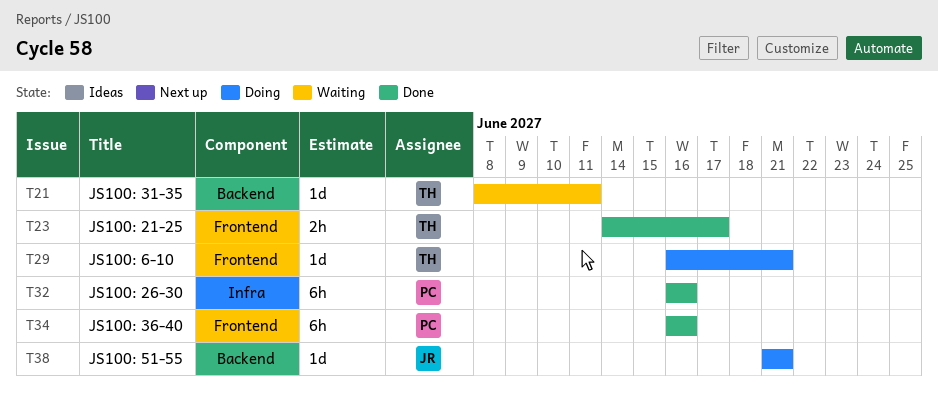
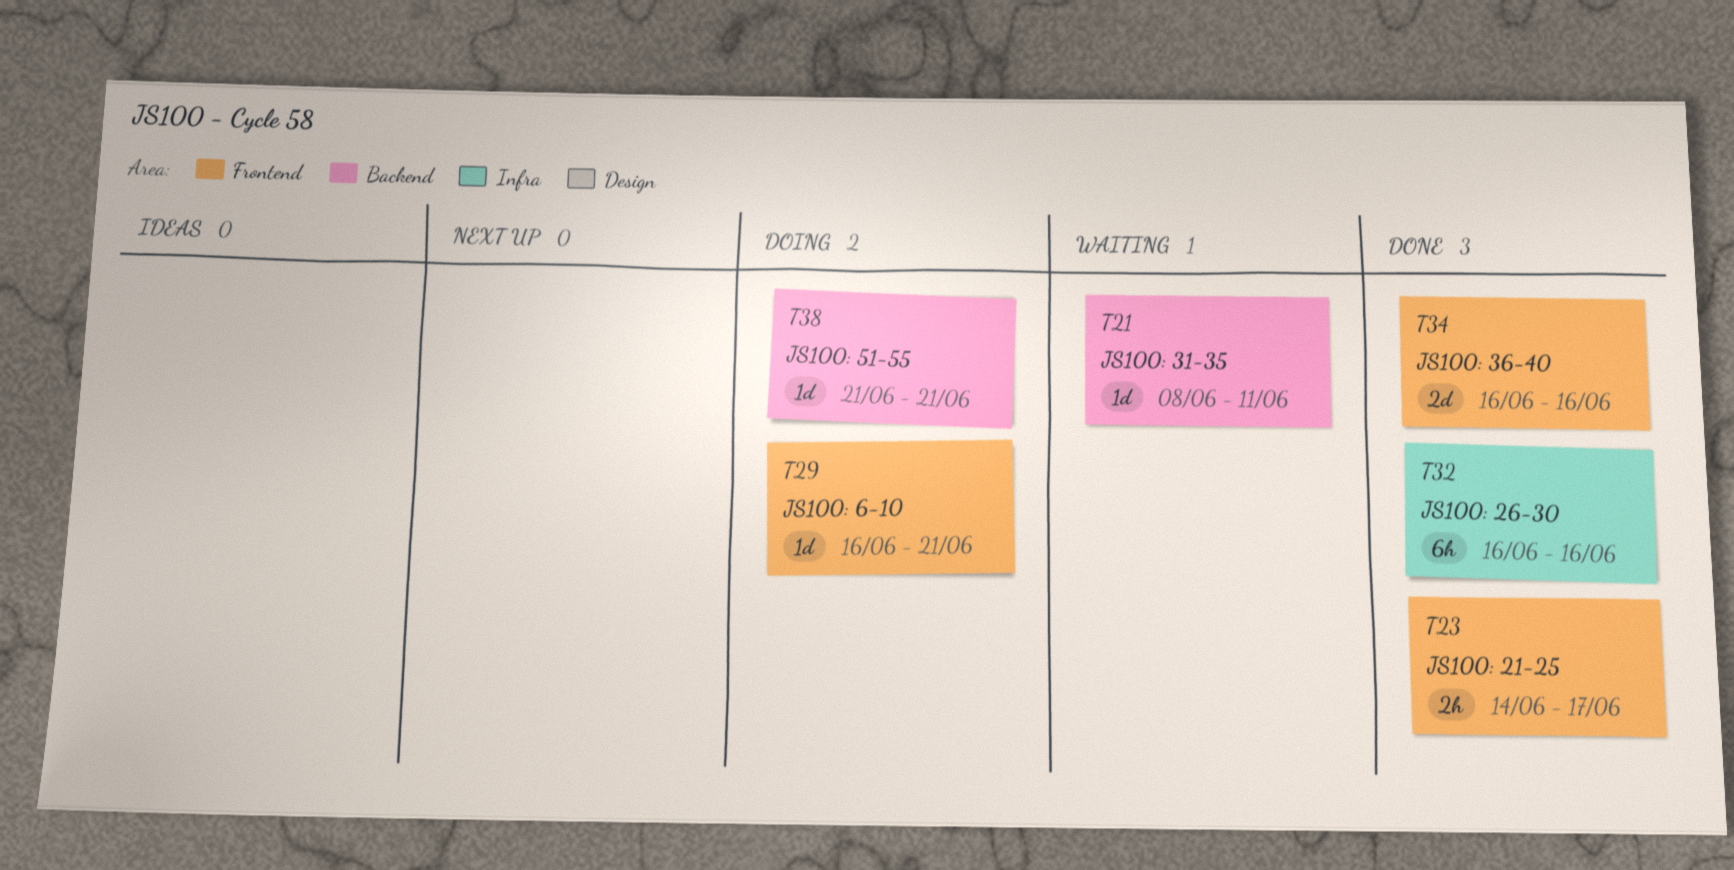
T34, estimate: 6h -> 2d

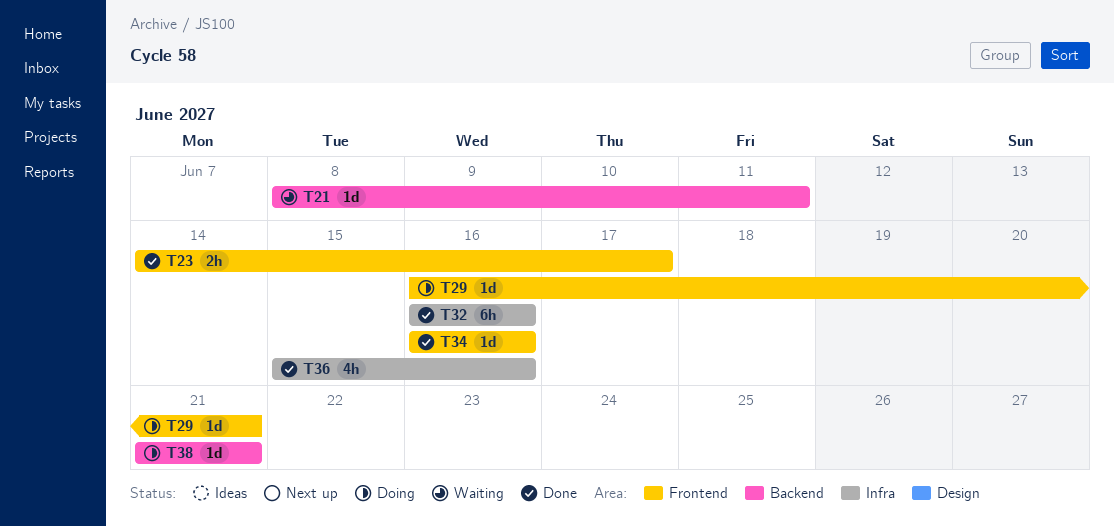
T34, estimate: 2d -> 1d
T36: none -> present

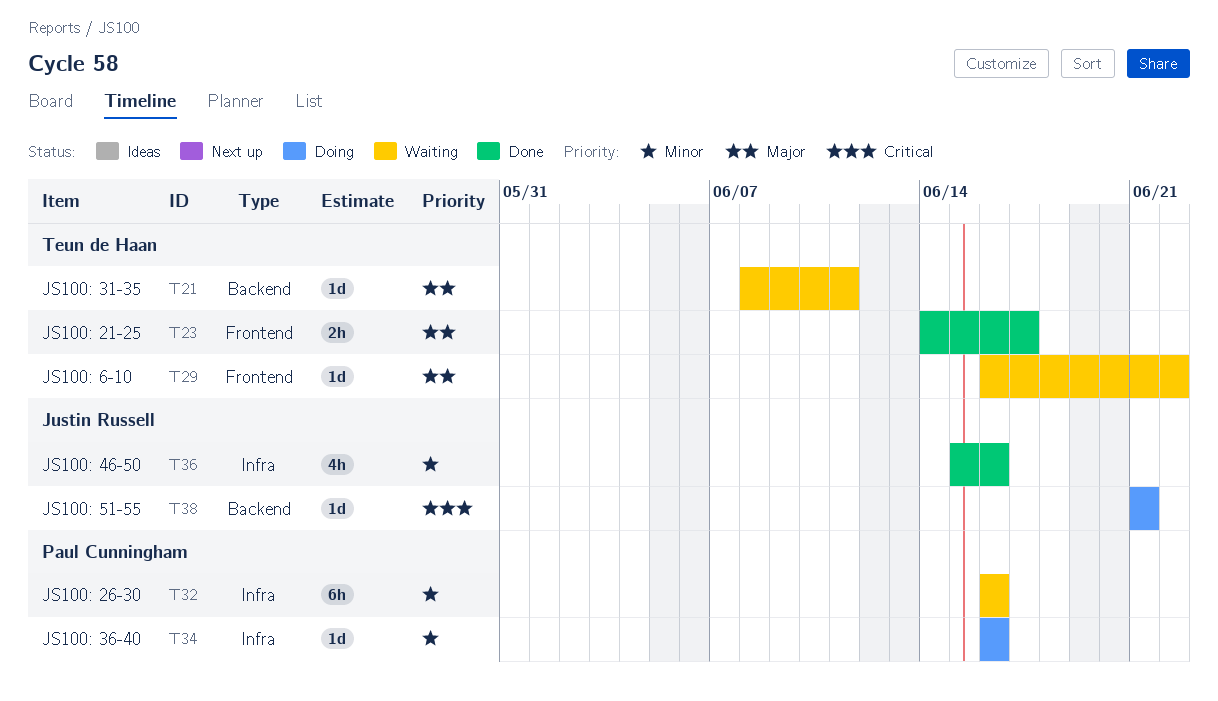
T29, status: Doing -> Waiting
T29, due: Jun 21 -> Jun 22
T32, status: Done -> Waiting
T34, status: Done -> Doing
T34, label: Frontend -> Infra

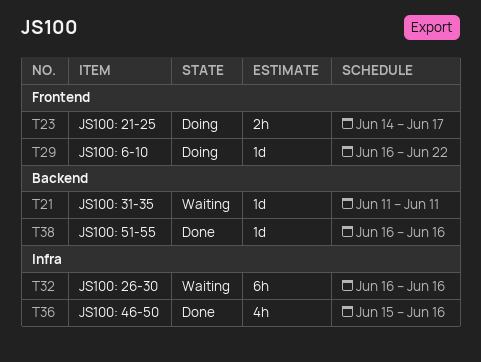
T21, start: Jun 8 -> Jun 11
T23, status: Done -> Doing
T29, status: Waiting -> Doing
T34: present -> none
T38, status: Doing -> Done
T38, start: Jun 21 -> Jun 16
T38, due: Jun 21 -> Jun 16

